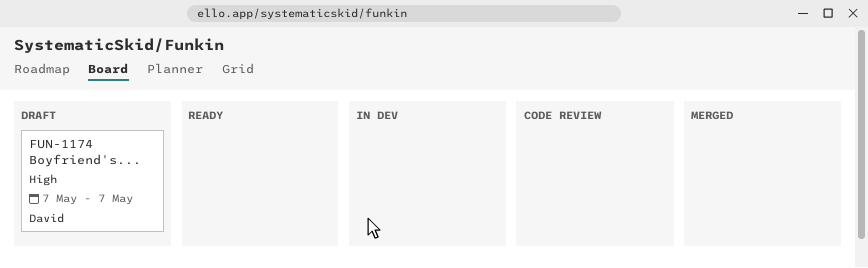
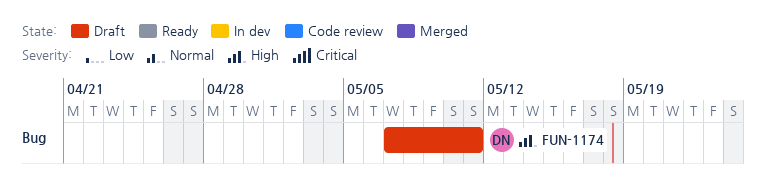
FUN-1174, due: May 7 -> May 11

